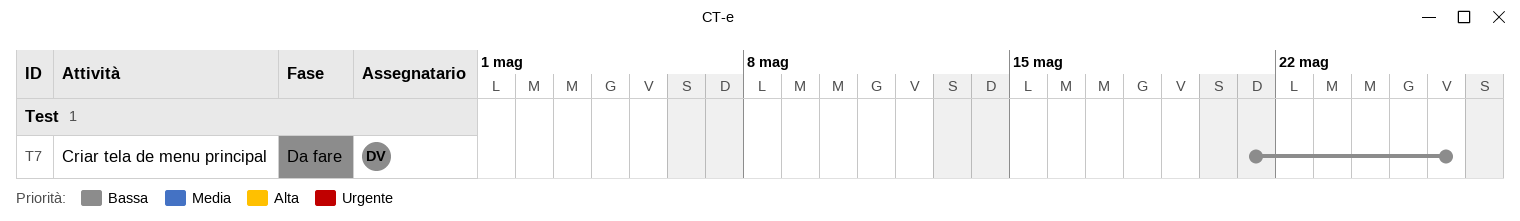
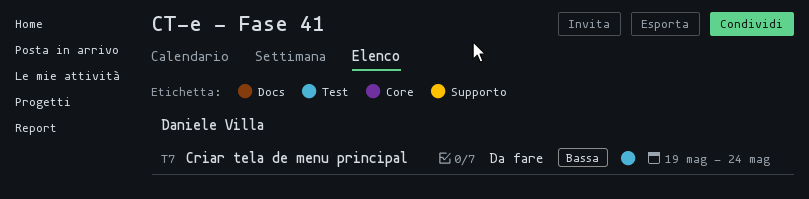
T7, start: May 21 -> May 19
T7, due: May 26 -> May 24

